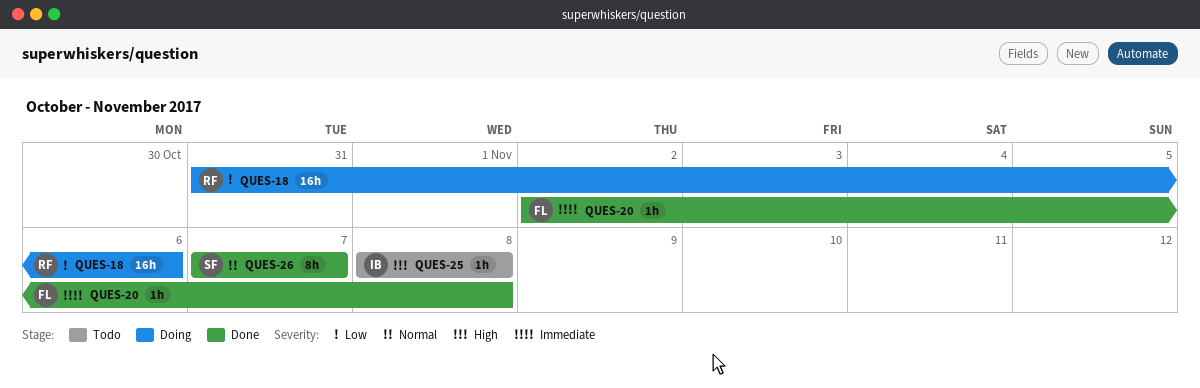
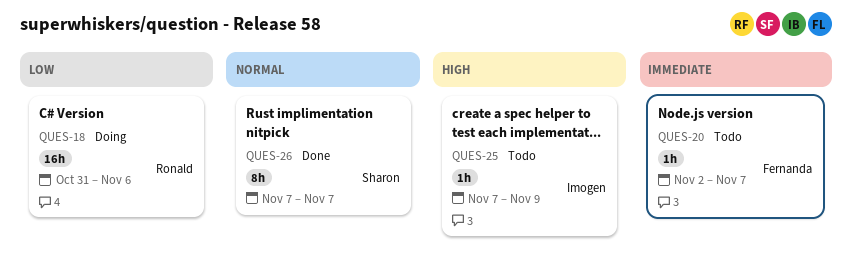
QUES-20, status: Done -> Todo
QUES-20, due: Nov 8 -> Nov 7
QUES-25, start: Nov 8 -> Nov 7
QUES-25, due: Nov 8 -> Nov 9

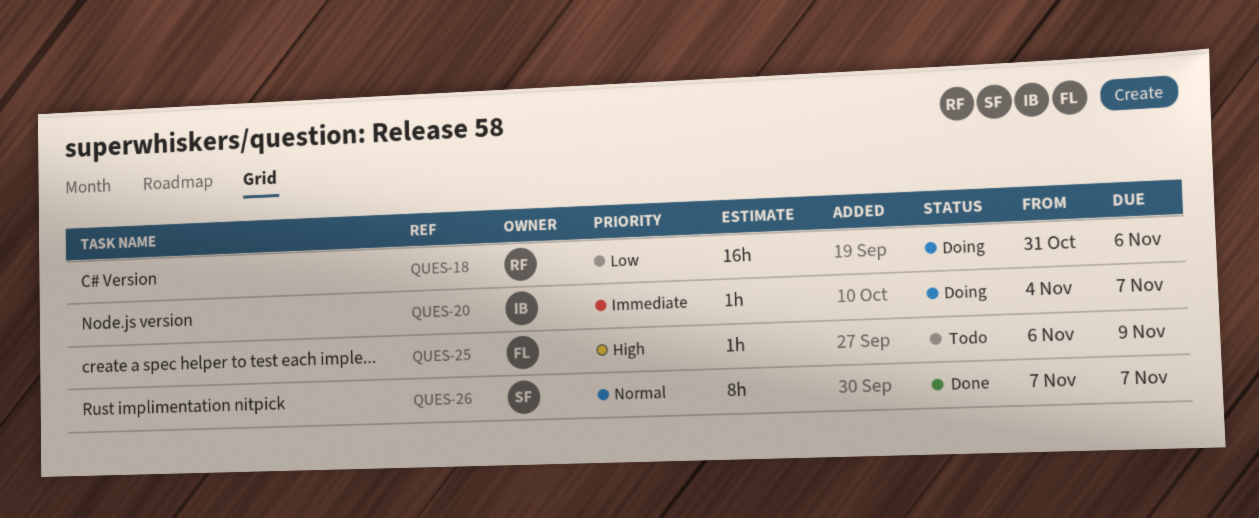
QUES-20, status: Todo -> Doing
QUES-20, owner: Fernanda -> Imogen
QUES-20, start: Nov 2 -> Nov 4
QUES-25, owner: Imogen -> Fernanda
QUES-25, start: Nov 7 -> Nov 6

